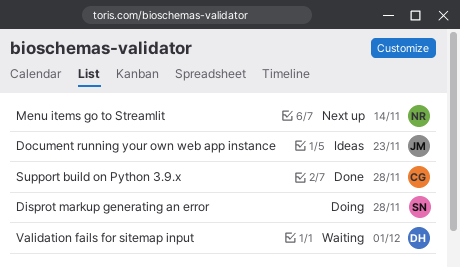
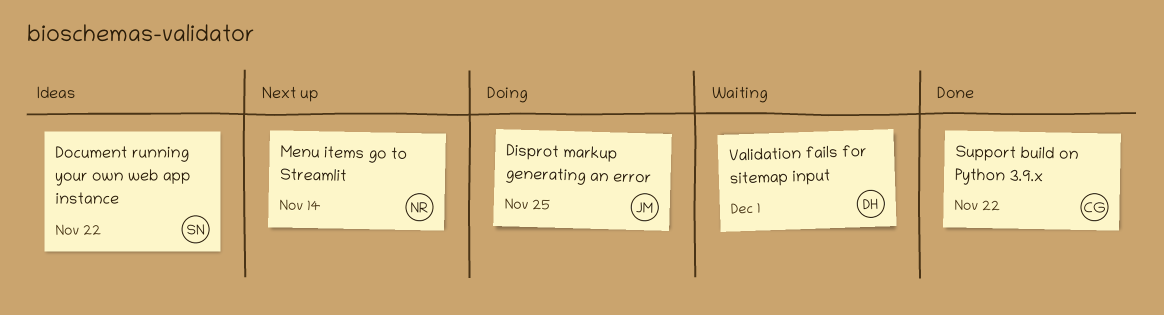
Disprot markup generating an error, owner: SN -> JM
Disprot markup generating an error, due: Nov 28 -> Nov 25
Document running your own web app instance, owner: JM -> SN
Document running your own web app instance, due: Nov 23 -> Nov 22
Support build on Python 3.9.x, due: Nov 28 -> Nov 22

